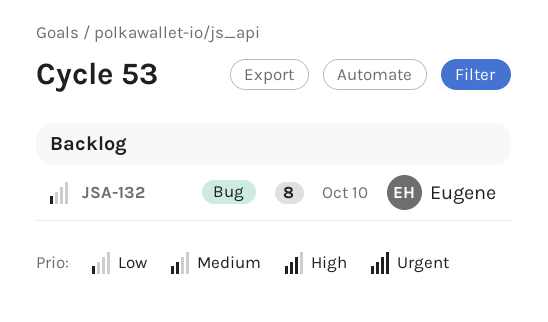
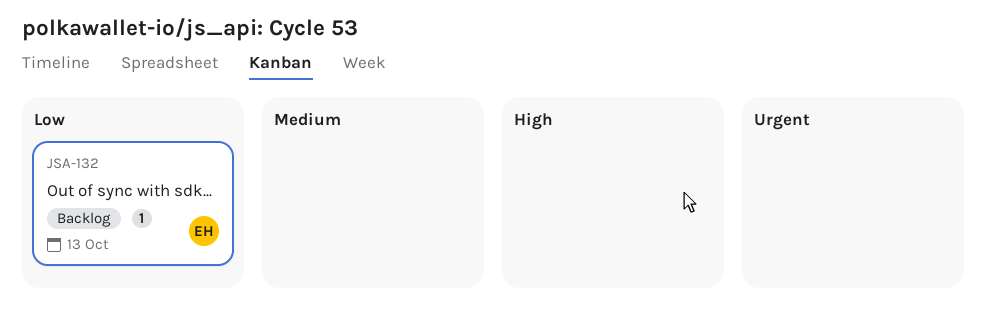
JSA-132, estimate: 8 -> 1
JSA-132, due: Oct 10 -> Oct 13

